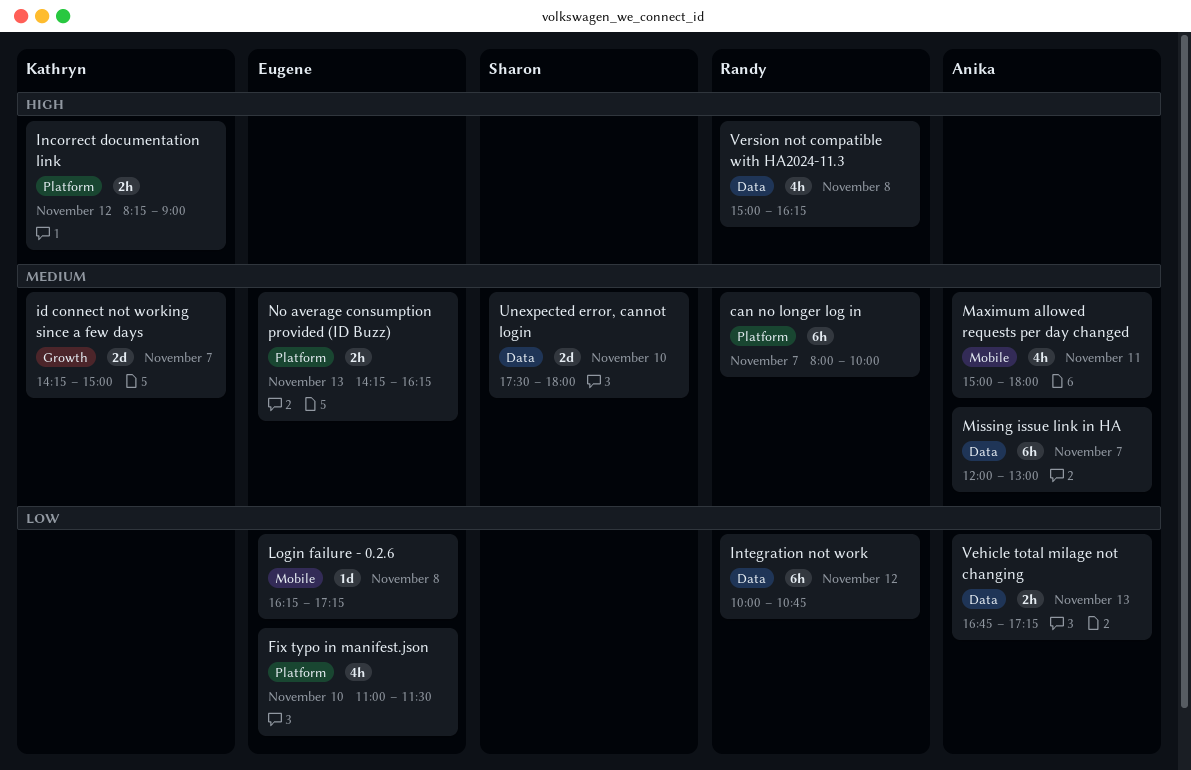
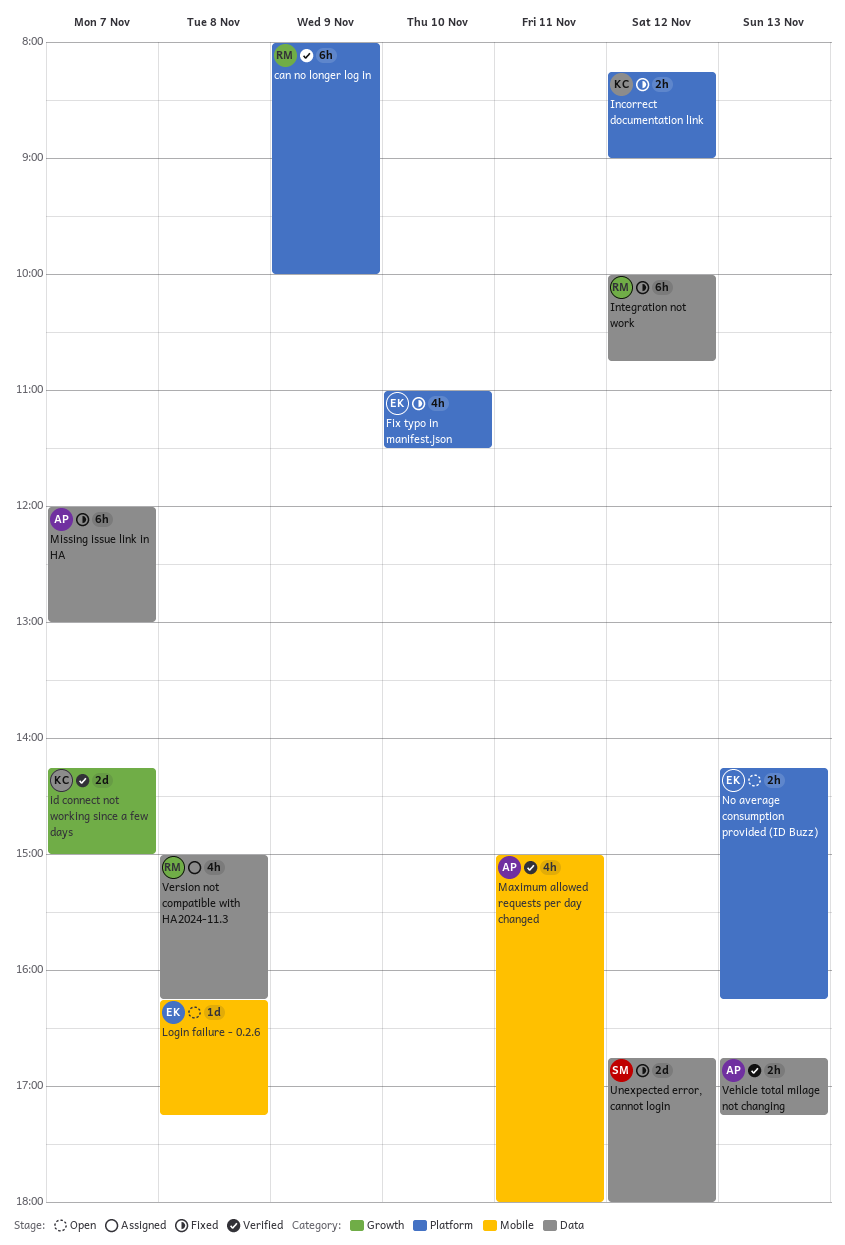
can no longer log in, day: Nov 7 -> Nov 9
Unexpected error, cannot login, day: Nov 10 -> Nov 12
Unexpected error, cannot login, begins: 17:30 -> 16:45

